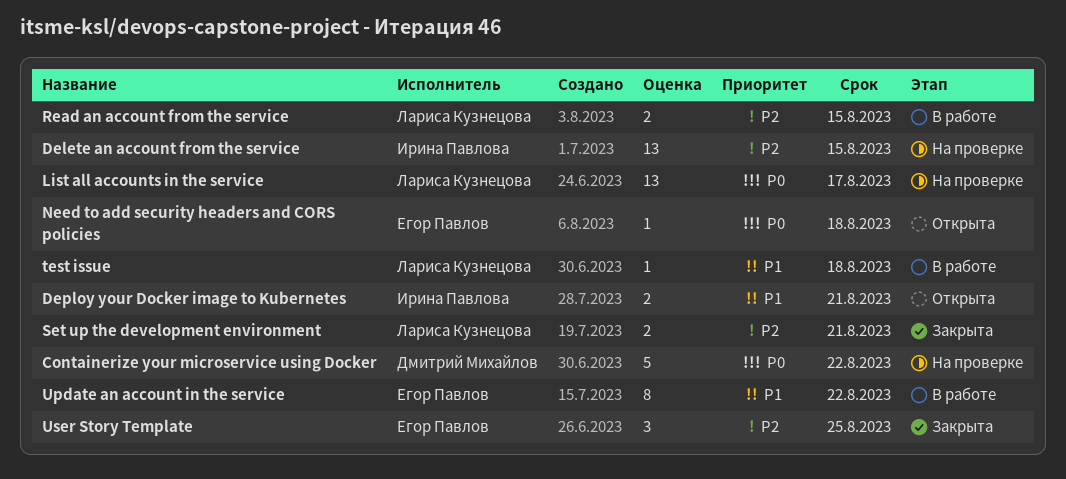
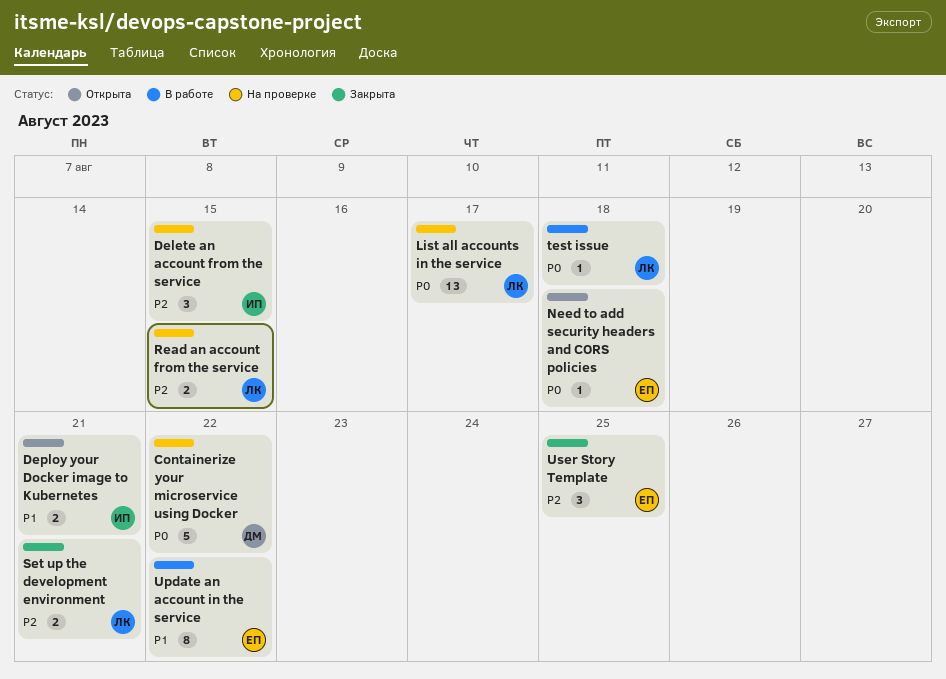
Delete an account from the service, estimate: 13 -> 3
Read an account from the service, status: В работе -> На проверке
test issue, priority: P1 -> P0

